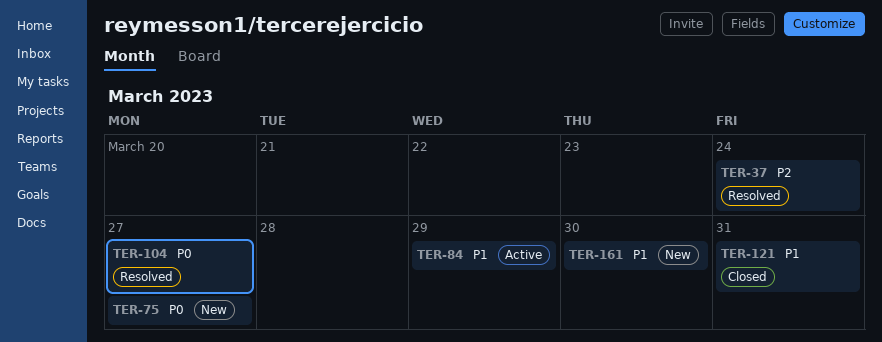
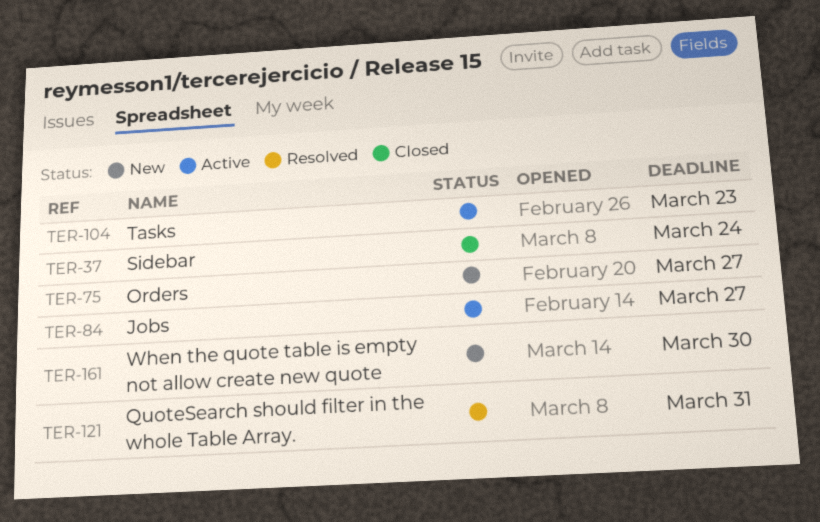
TER-37, status: Resolved -> Closed
TER-84, due: Mar 29 -> Mar 27
TER-104, status: Resolved -> Active
TER-104, due: Mar 27 -> Mar 23
TER-121, status: Closed -> Resolved

